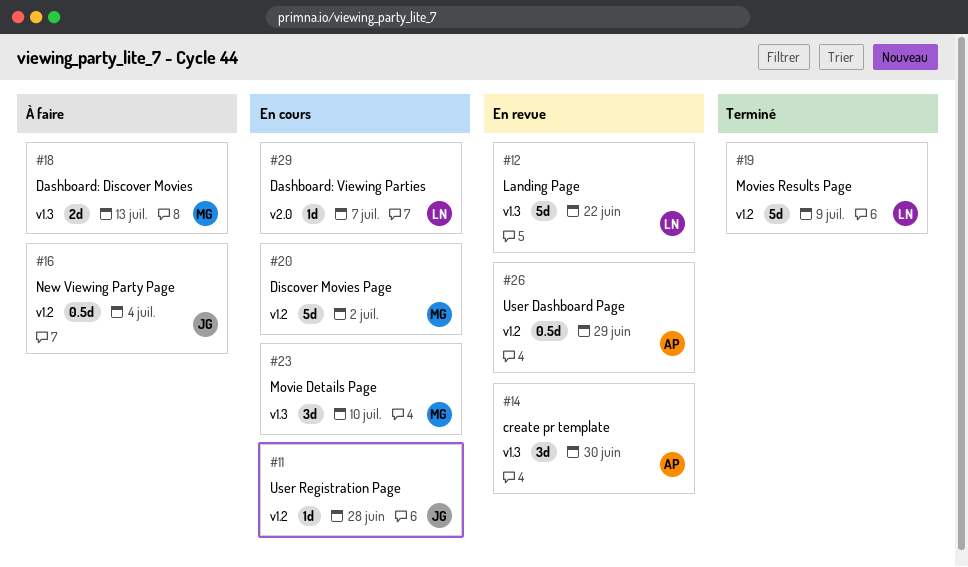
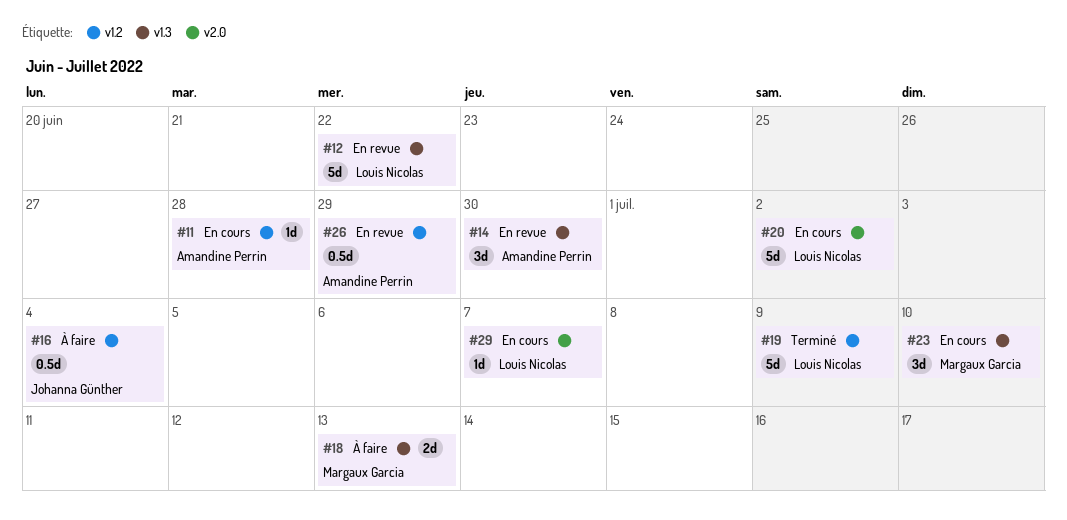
#11, owner: Johanna Günther -> Amandine Perrin
#20, owner: Margaux Garcia -> Louis Nicolas
#20, label: v1.2 -> v2.0

